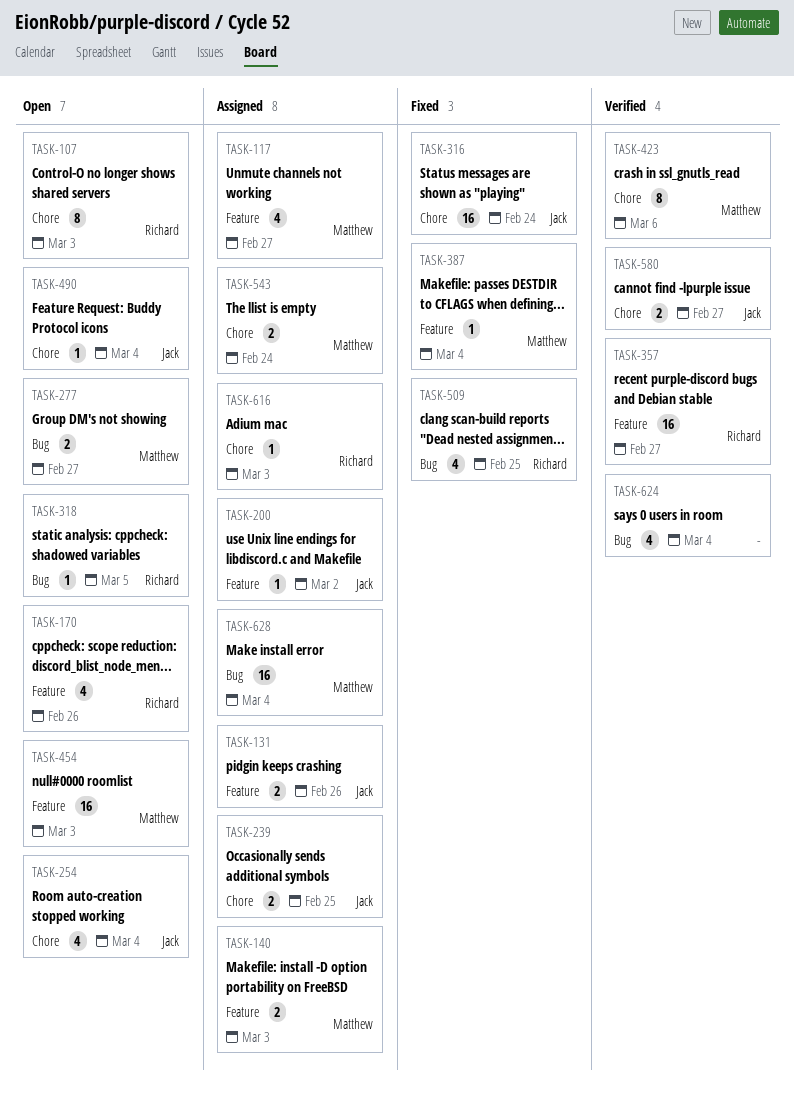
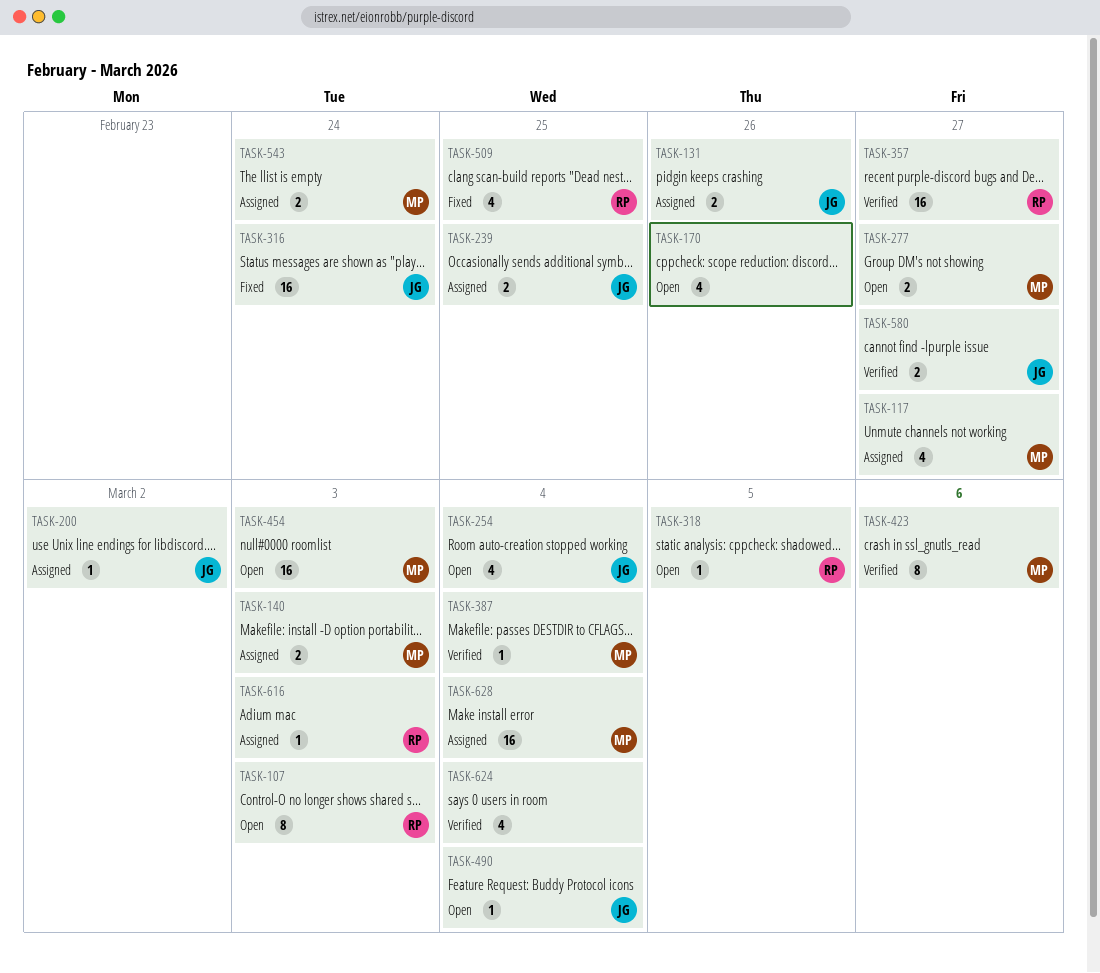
TASK-170, owner: Richard -> none
TASK-387, status: Fixed -> Verified

